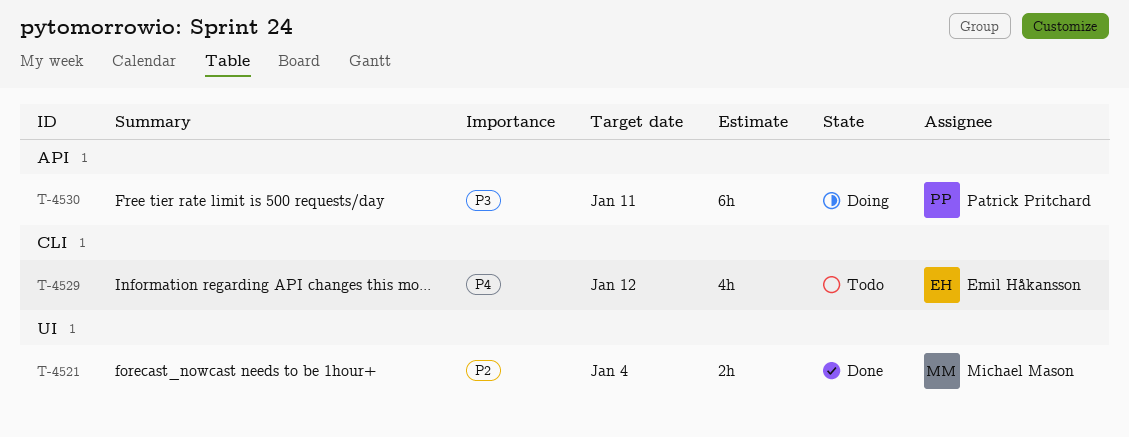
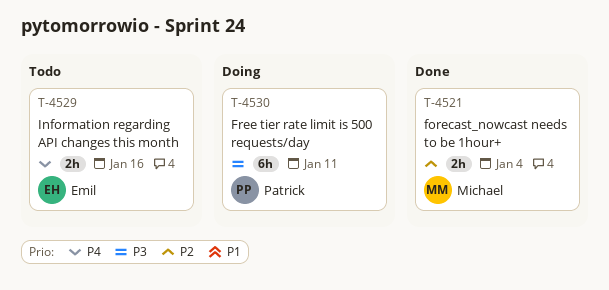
T-4529, estimate: 4h -> 2h
T-4529, due: Jan 12 -> Jan 16

